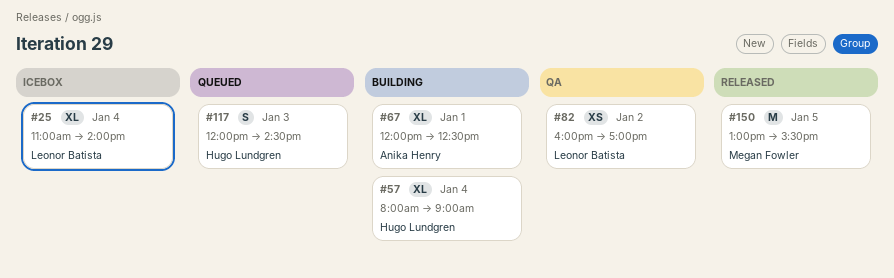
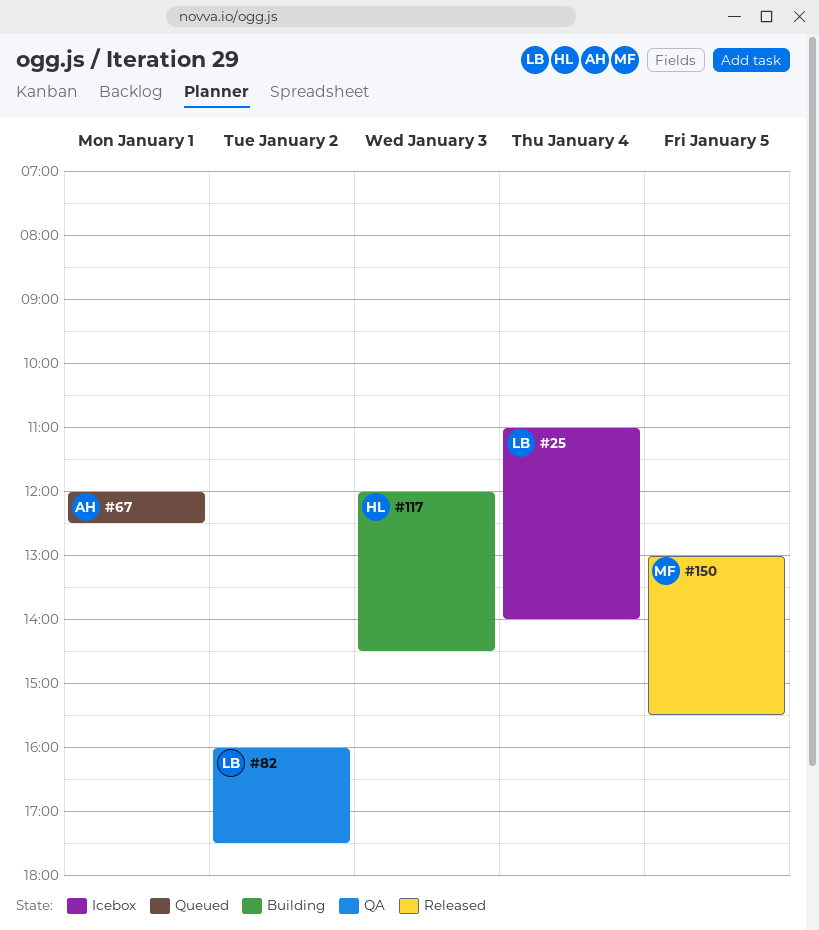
#57: present -> none
#67, status: Building -> Queued
#82, ends: 17:00 -> 17:30
#117, status: Queued -> Building

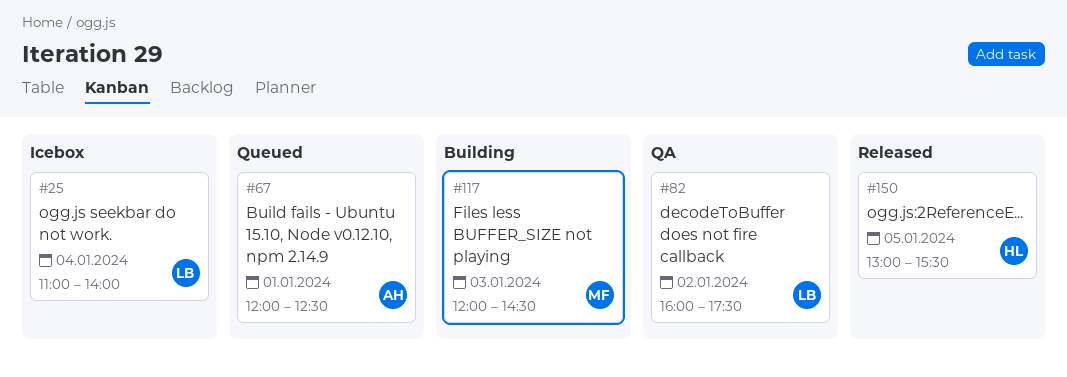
#117, owner: HL -> MF
#150, owner: MF -> HL

